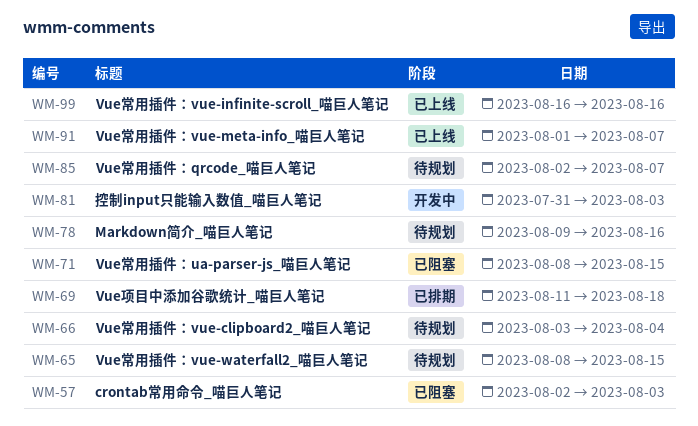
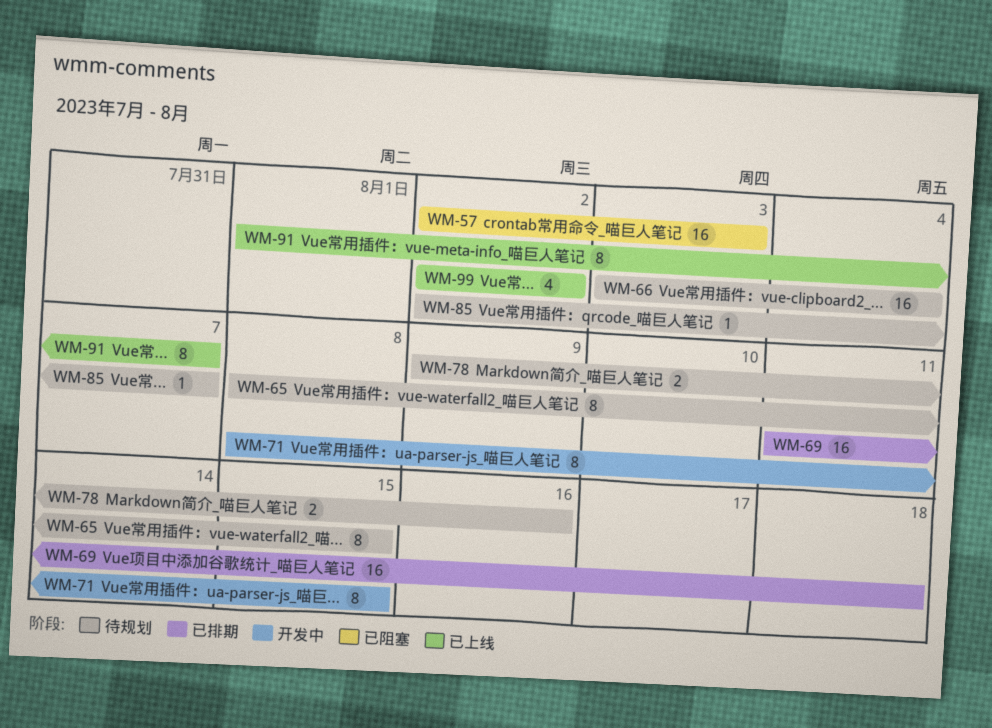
WM-71, status: 已阻塞 -> 开发中
WM-81: present -> none
WM-99, start: Aug 16 -> Aug 2
WM-99, due: Aug 16 -> Aug 2

